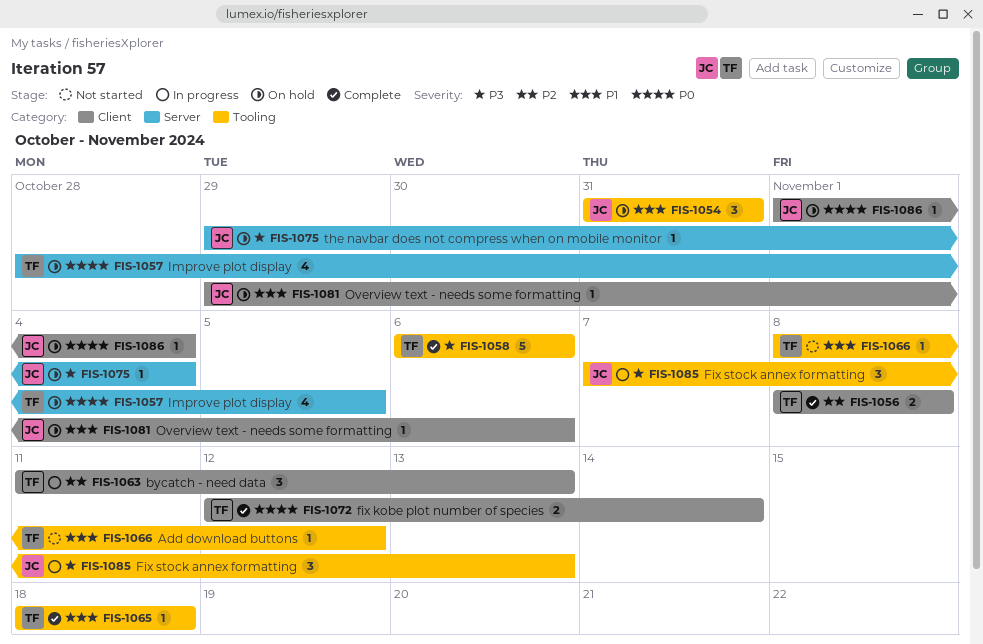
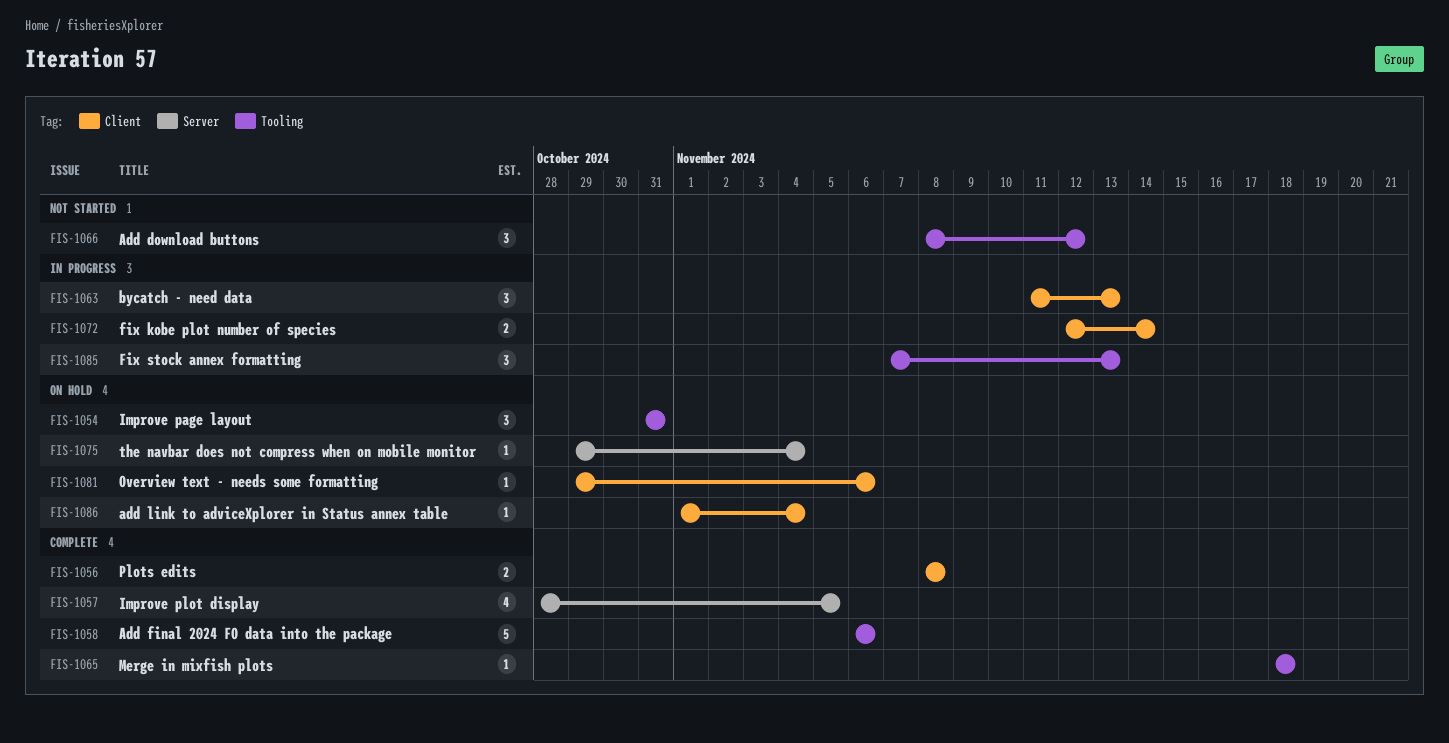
FIS-1057, status: On hold -> Complete
FIS-1066, estimate: 1 -> 3
FIS-1072, status: Complete -> In progress

